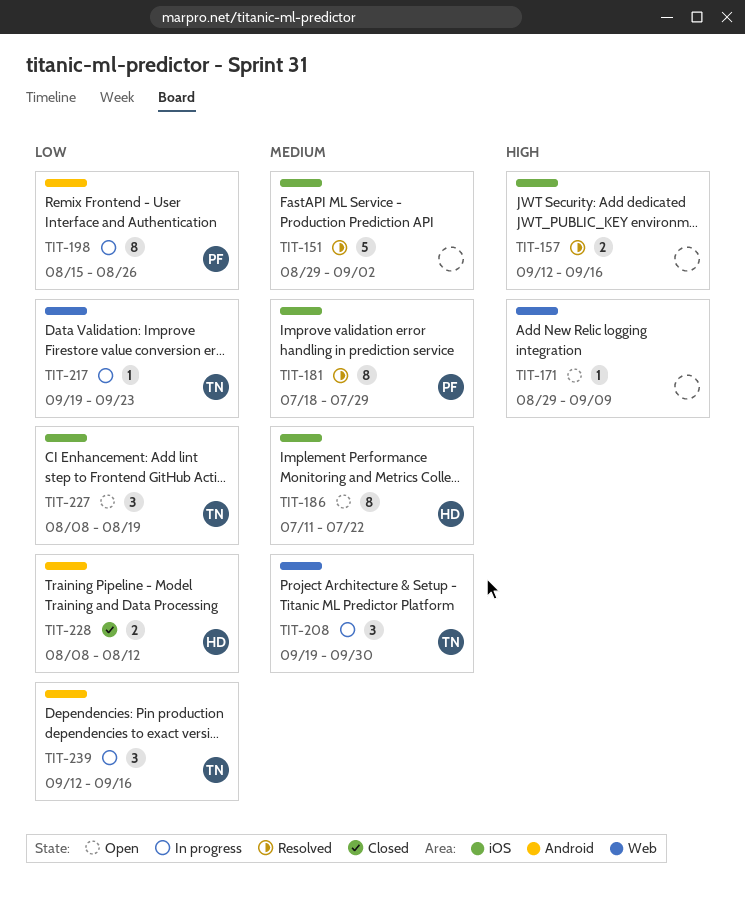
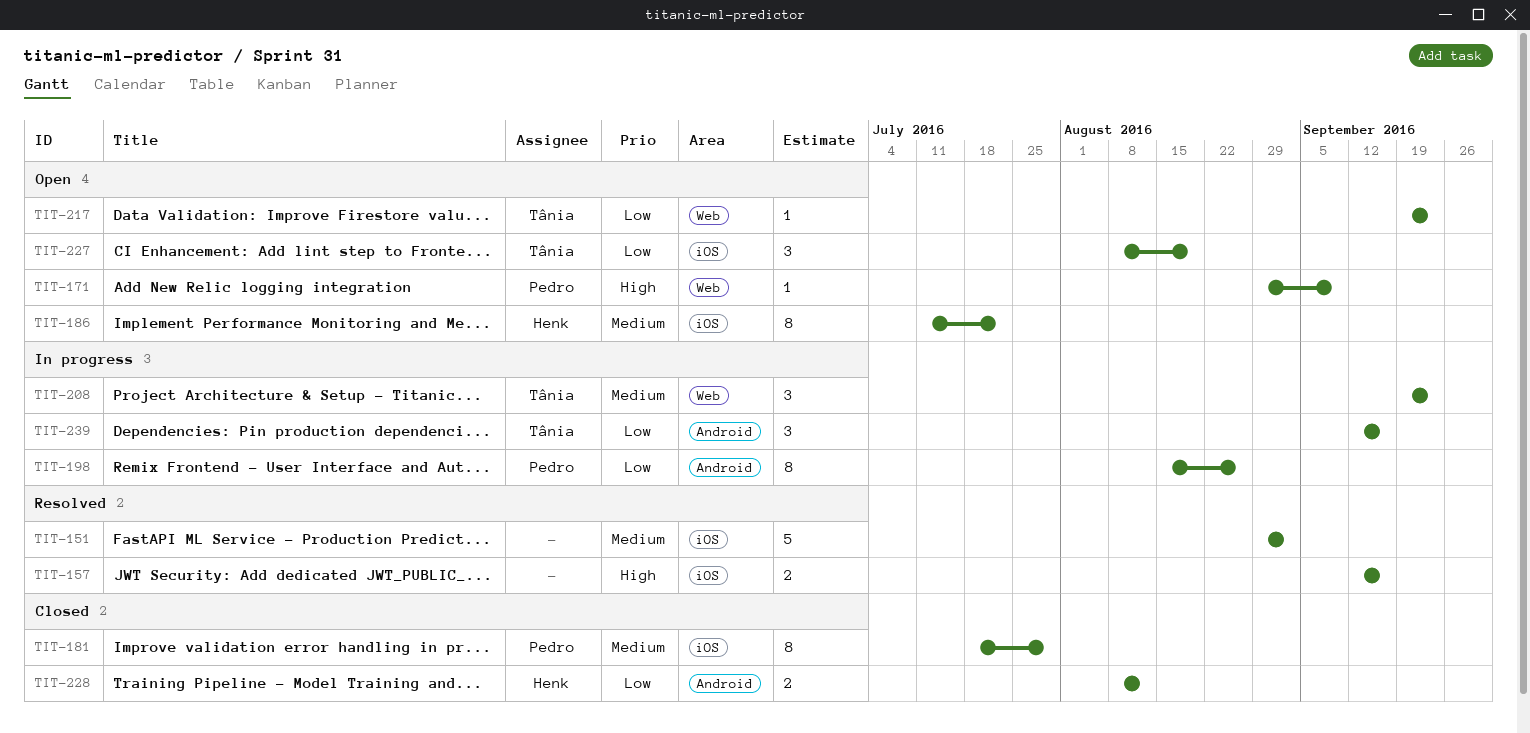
TIT-171, owner: none -> Pedro
TIT-181, status: Resolved -> Closed
TIT-208, due: Sep 30 -> Sep 23
TIT-217, status: In progress -> Open

